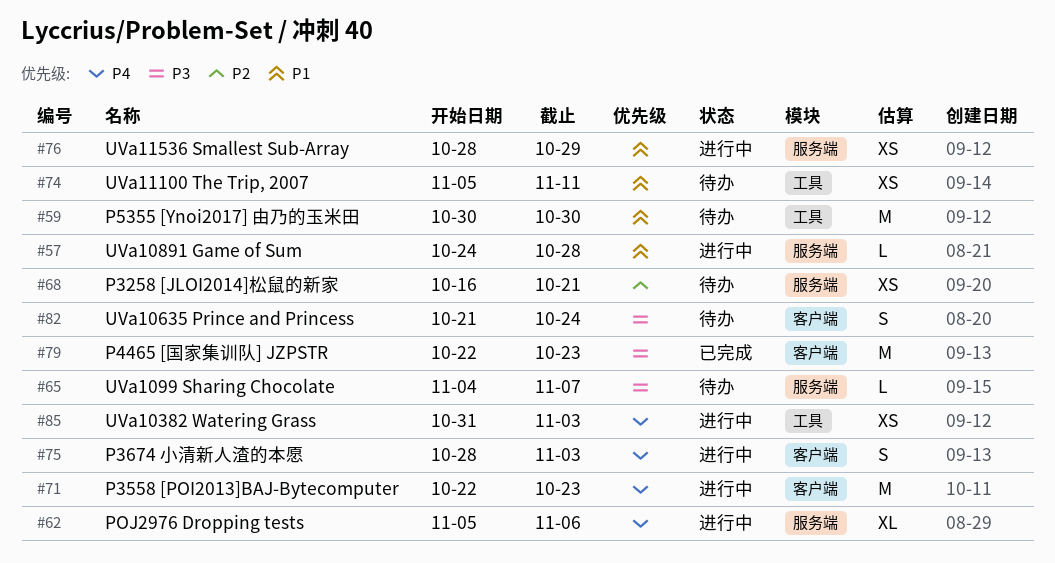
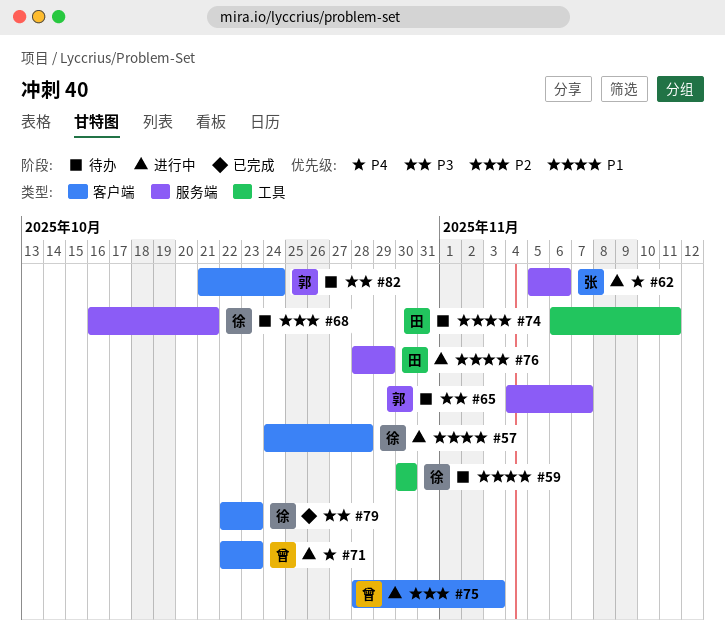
#57, label: 服务端 -> 客户端
#74, start: Nov 5 -> Nov 6
#75, priority: P4 -> P2
#85: present -> none

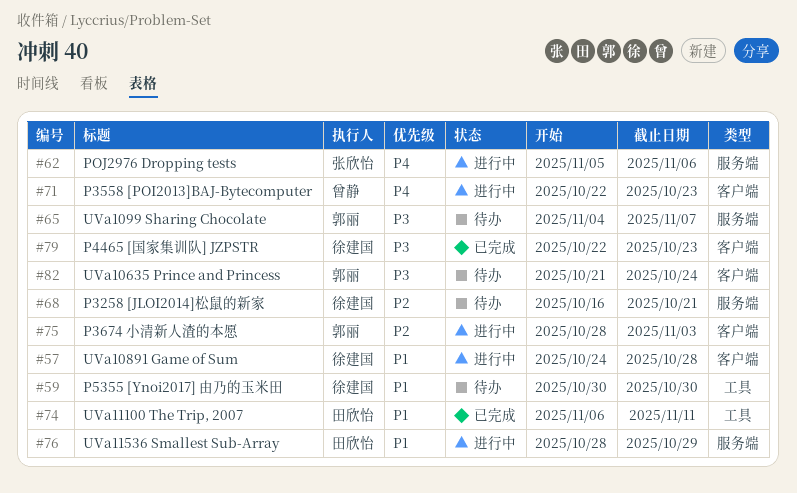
#74, status: 待办 -> 已完成
#75, owner: 曾静 -> 郭丽

